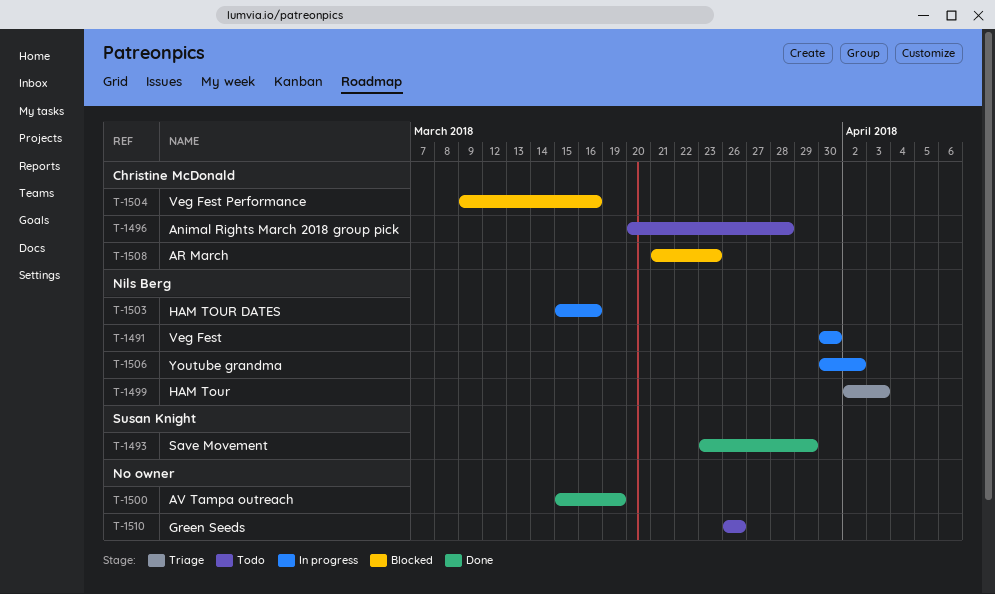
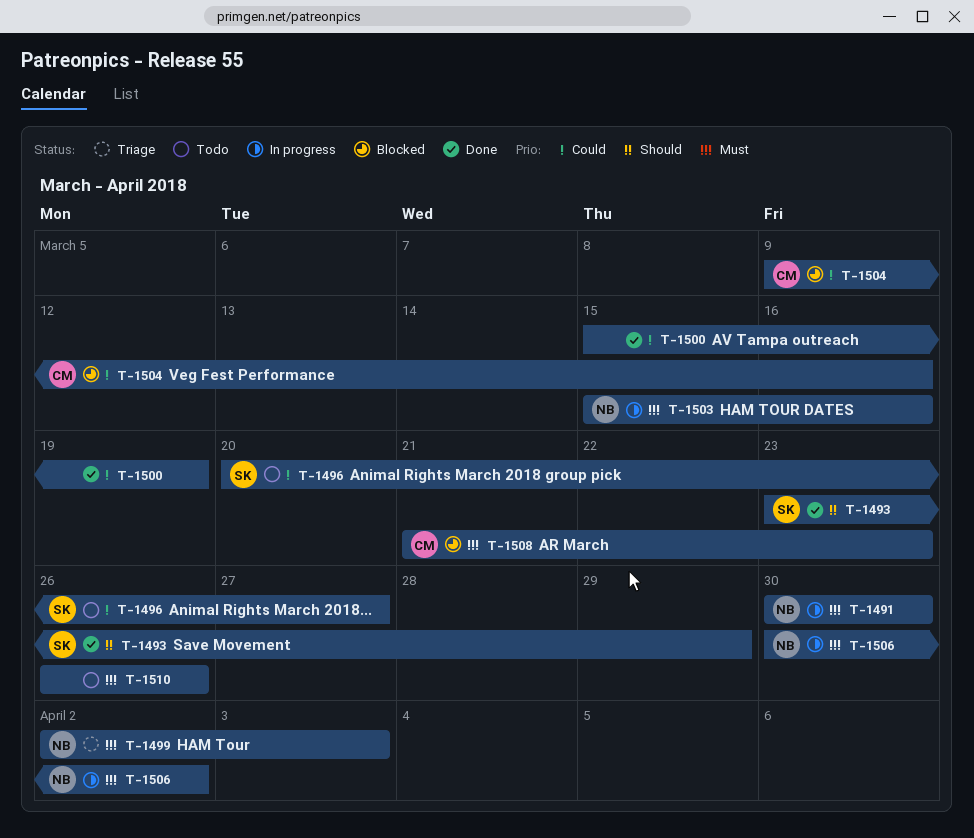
T-1496, owner: Christine McDonald -> Susan Knight
T-1496, due: Mar 28 -> Mar 27

